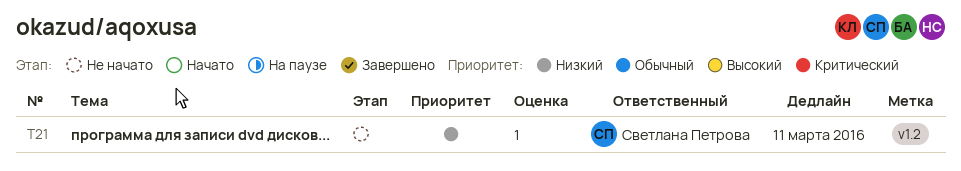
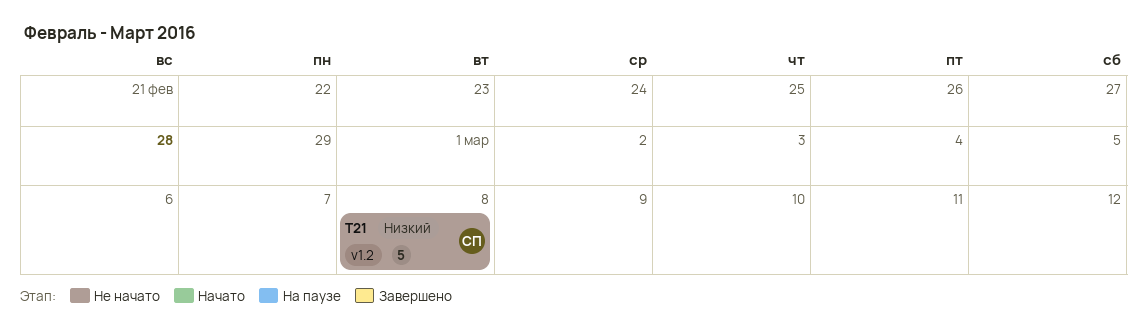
T21, estimate: 1 -> 5
T21, due: Mar 11 -> Mar 8

